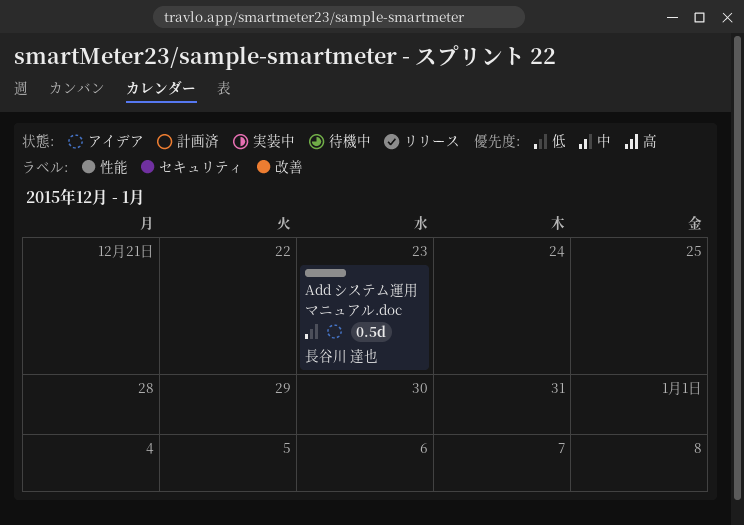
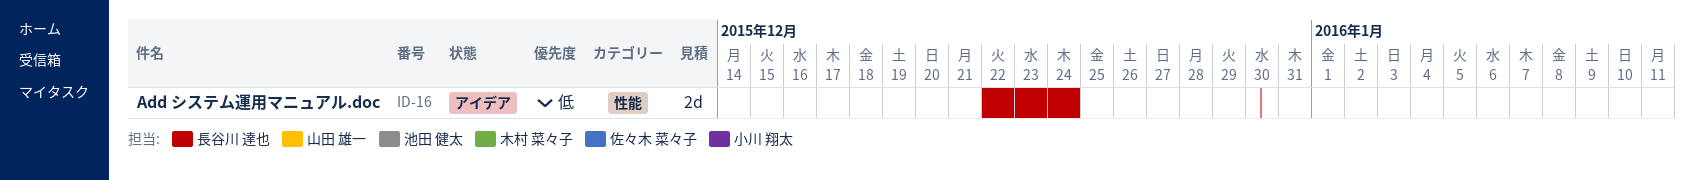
Add システム運用マニュアル.doc, estimate: 0.5d -> 2d
Add システム運用マニュアル.doc, due: Dec 23 -> Dec 24

